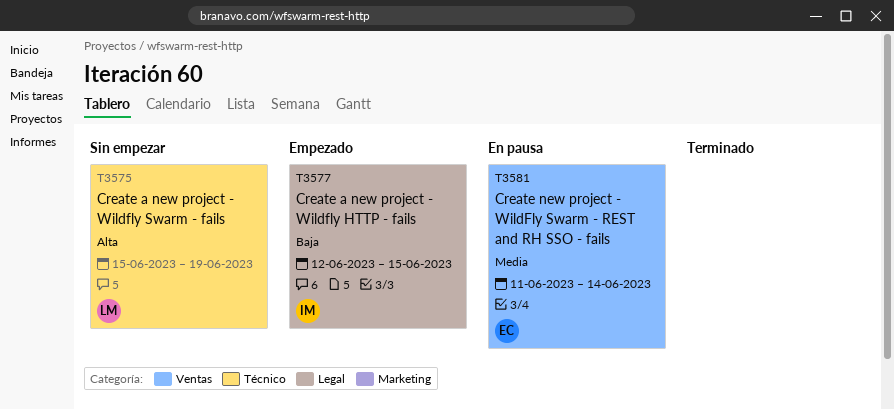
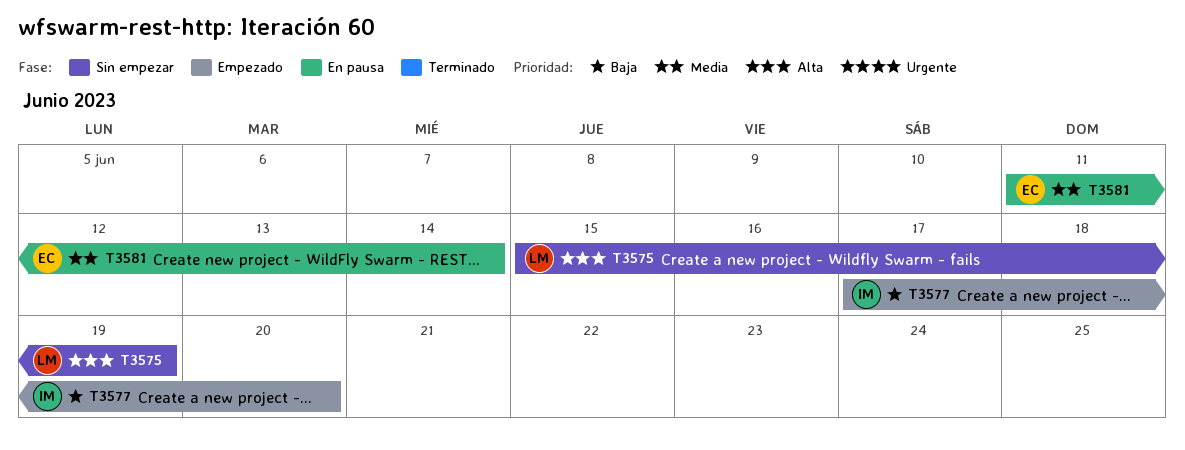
T3577, start: Jun 12 -> Jun 17
T3577, due: Jun 15 -> Jun 20

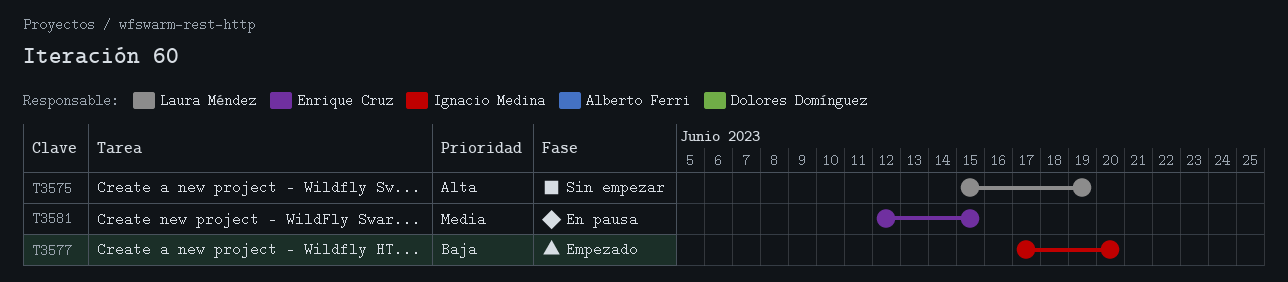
T3581, start: Jun 11 -> Jun 12
T3581, due: Jun 14 -> Jun 15

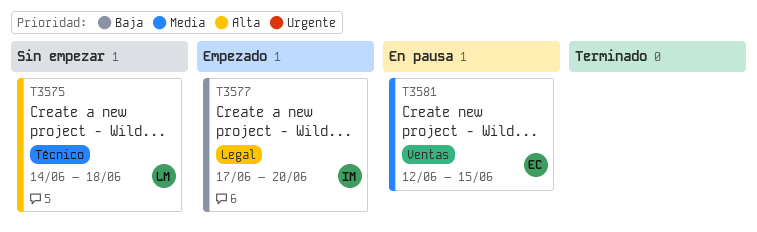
T3575, start: Jun 15 -> Jun 14
T3575, due: Jun 19 -> Jun 18

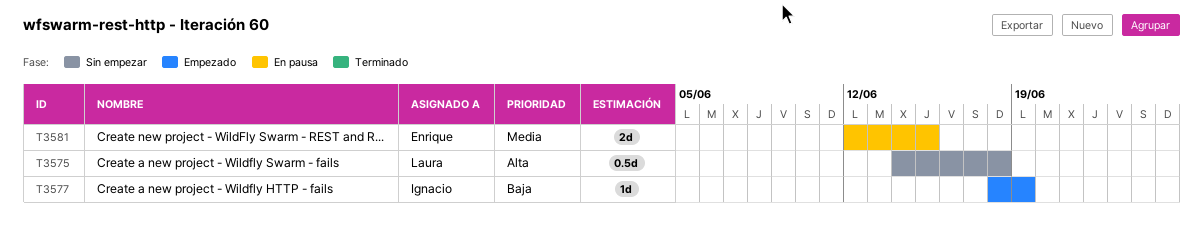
T3577, start: Jun 17 -> Jun 18
T3577, due: Jun 20 -> Jun 19

